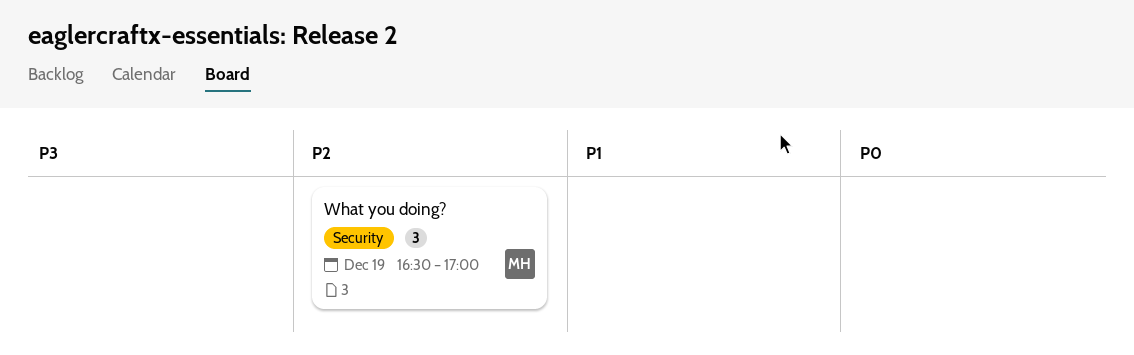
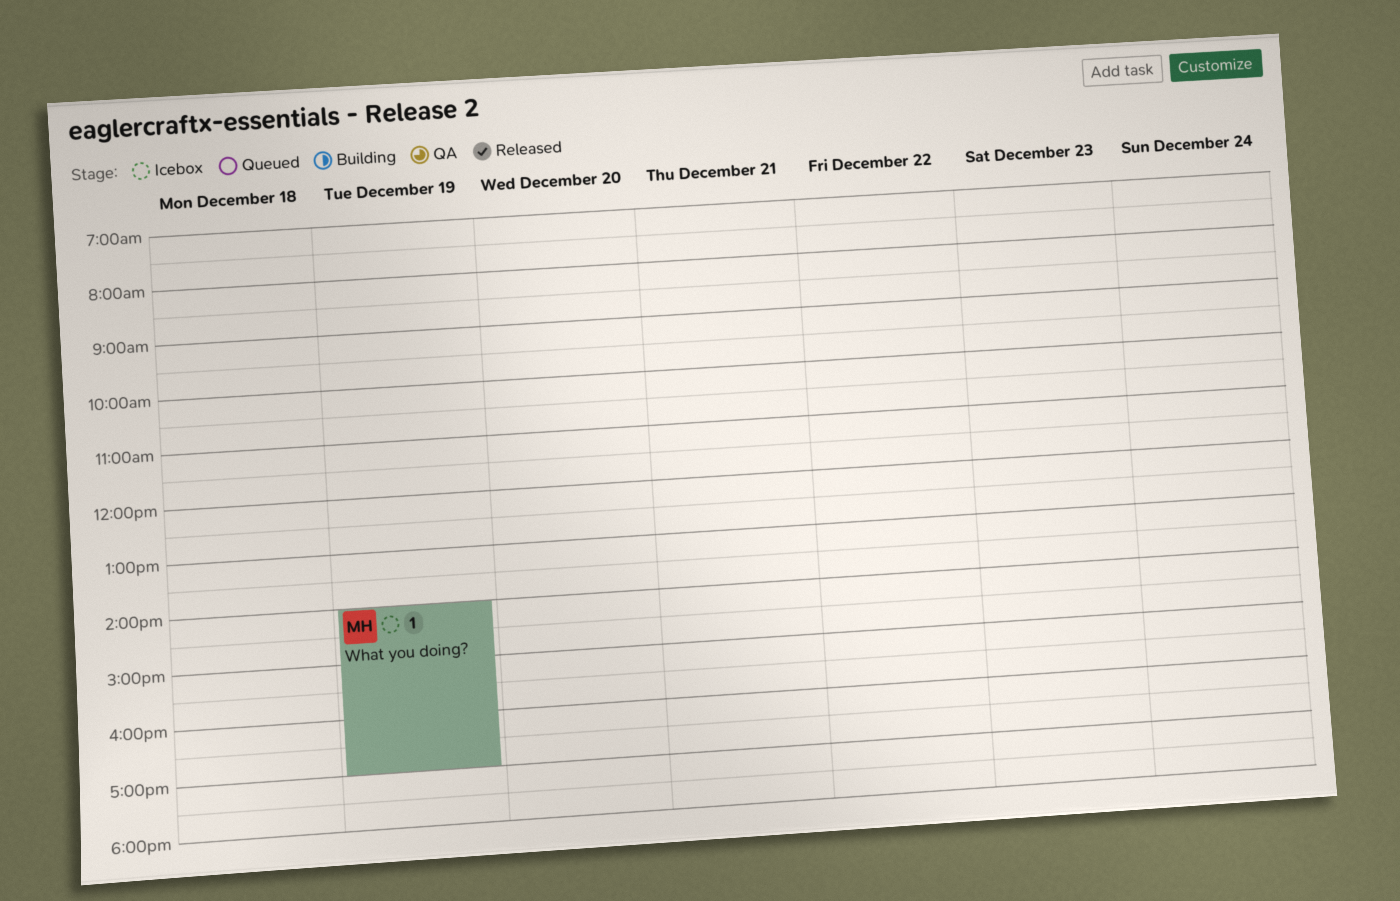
What you doing?, estimate: 3 -> 1
What you doing?, begins: 16:30 -> 14:00

